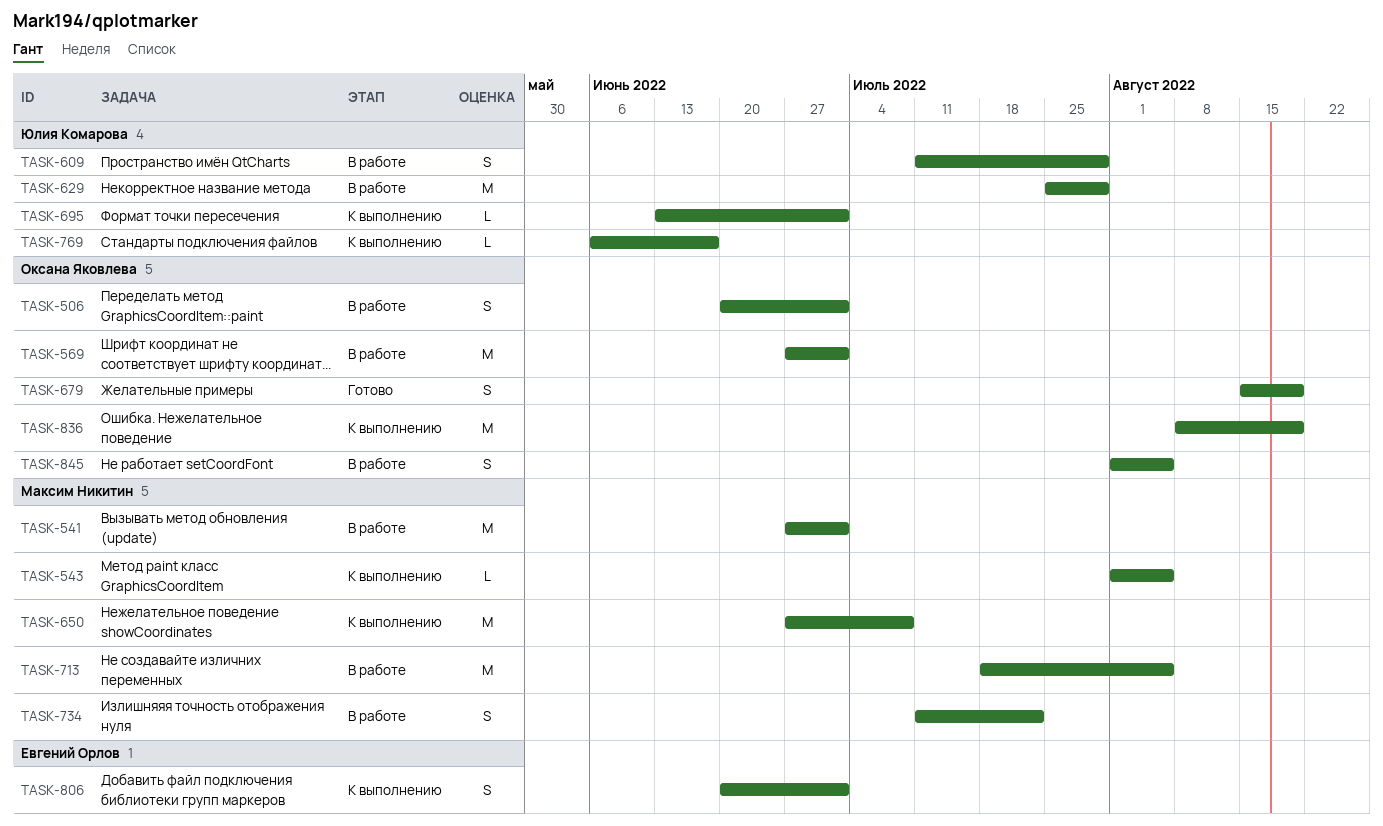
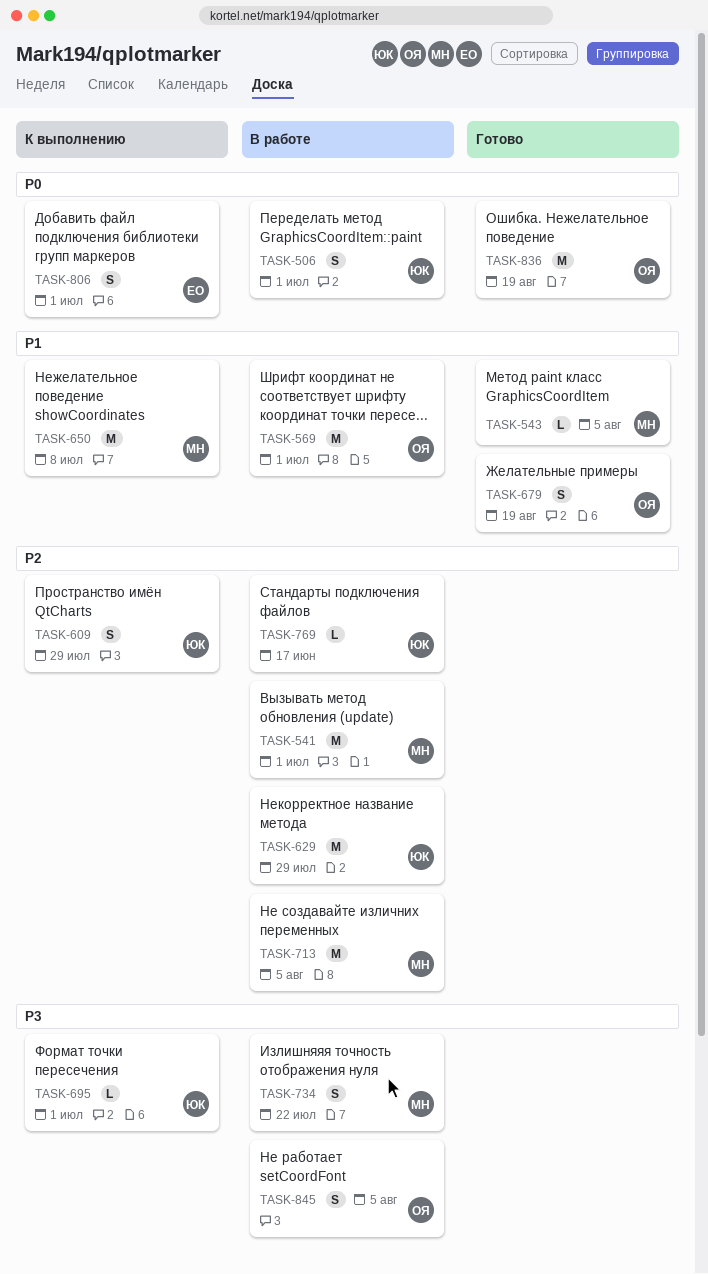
TASK-506, owner: Оксана Яковлева -> Юлия Комарова
TASK-543, status: К выполнению -> Готово
TASK-609, status: В работе -> К выполнению
TASK-769, status: К выполнению -> В работе
TASK-836, status: К выполнению -> Готово

